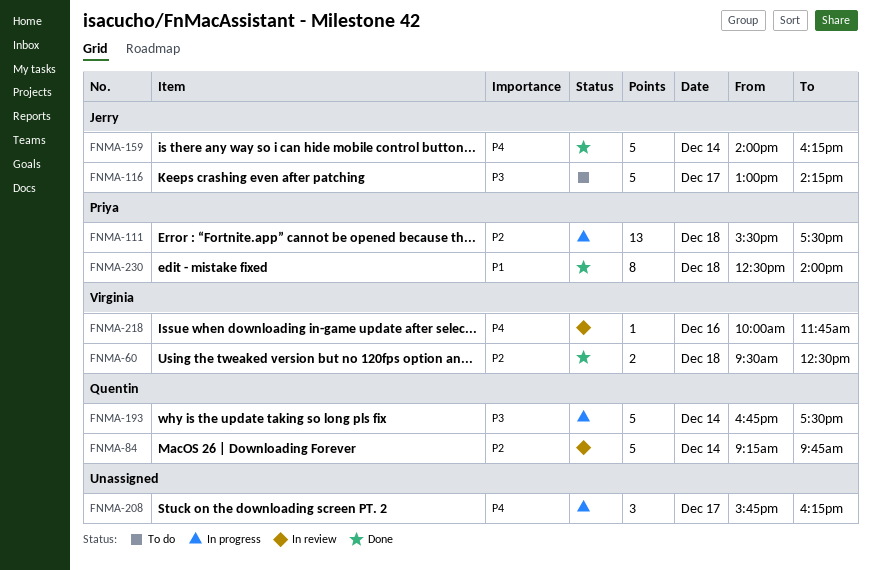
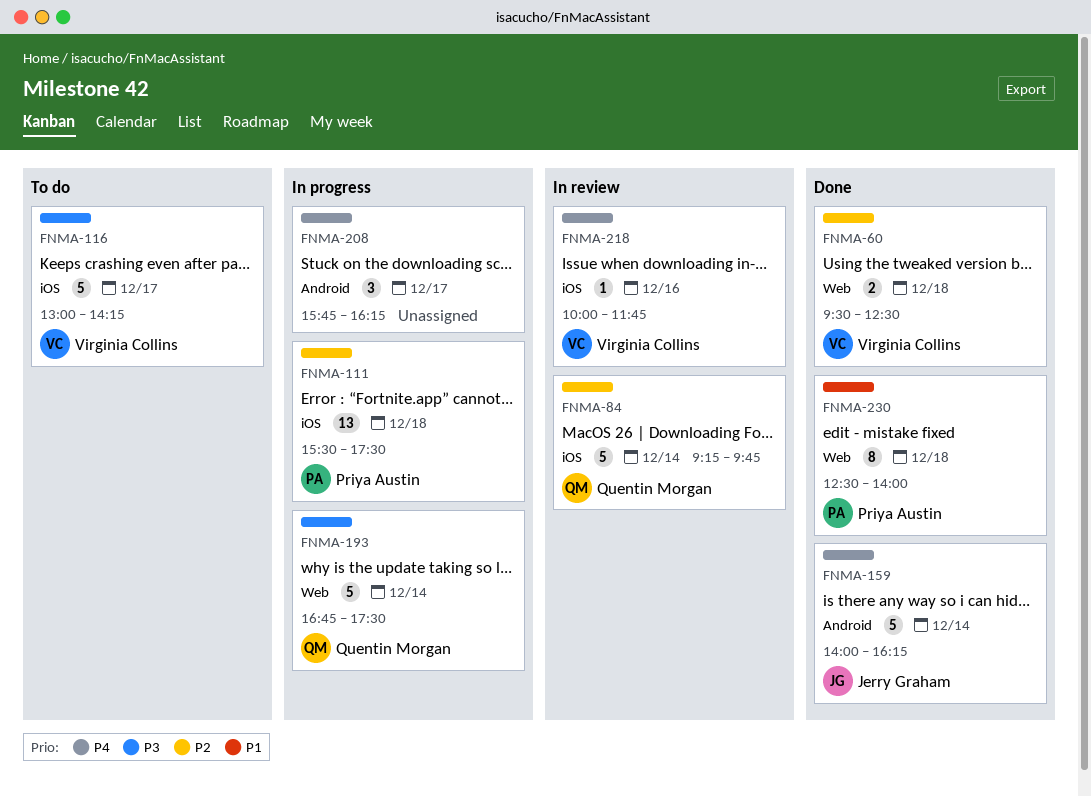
FNMA-116, owner: Jerry Graham -> Virginia Collins

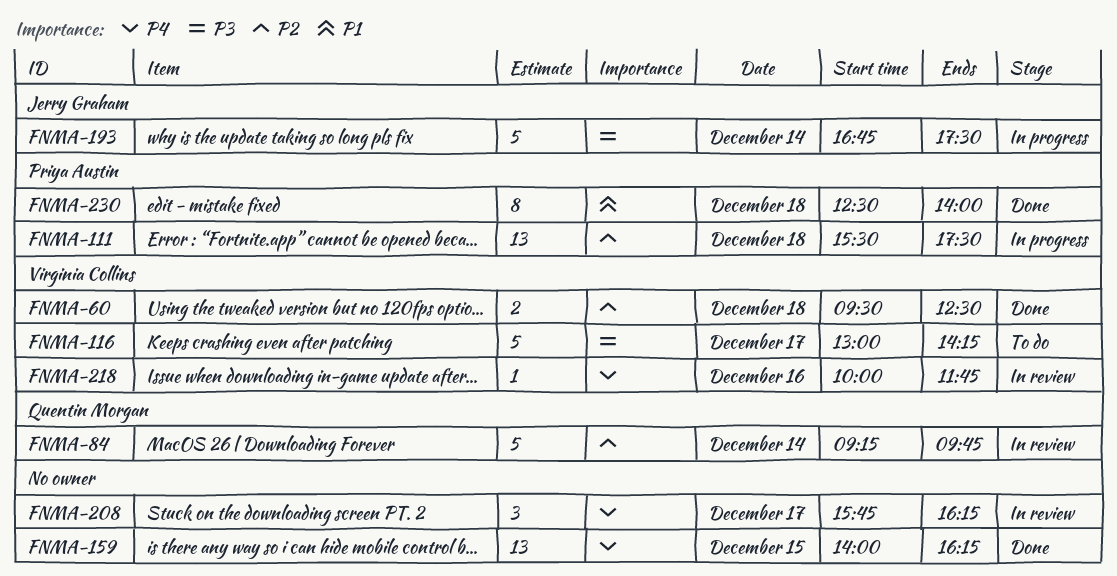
FNMA-159, owner: Jerry Graham -> none
FNMA-159, estimate: 5 -> 13
FNMA-159, day: Dec 14 -> Dec 15
FNMA-193, owner: Quentin Morgan -> Jerry Graham
FNMA-208, status: In progress -> In review

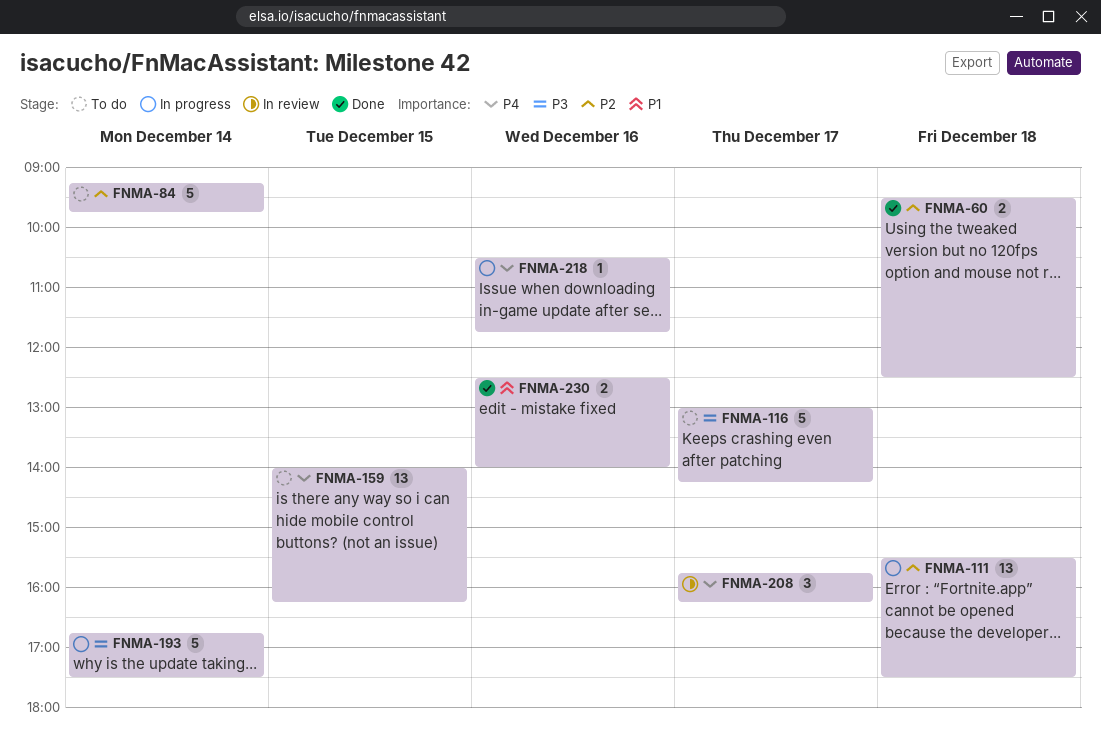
FNMA-84, status: In review -> To do
FNMA-159, status: Done -> To do
FNMA-218, status: In review -> In progress
FNMA-218, begins: 10:00 -> 10:30
FNMA-230, estimate: 8 -> 2
FNMA-230, day: Dec 18 -> Dec 16

